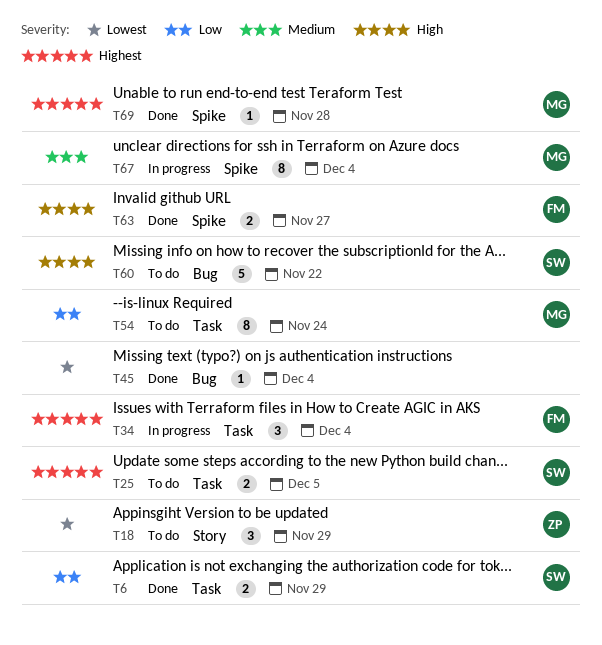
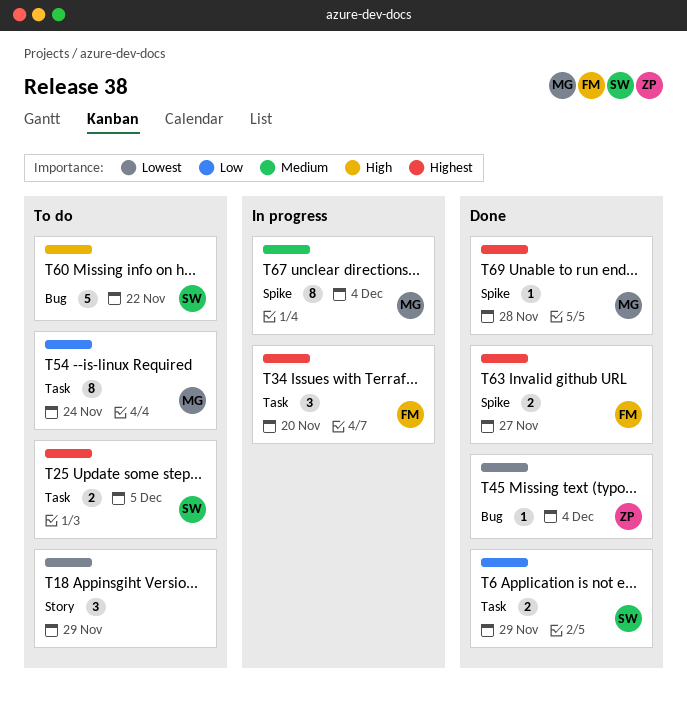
T18, owner: ZP -> none
T34, due: Dec 4 -> Nov 20
T45, owner: none -> ZP
T63, priority: High -> Highest

